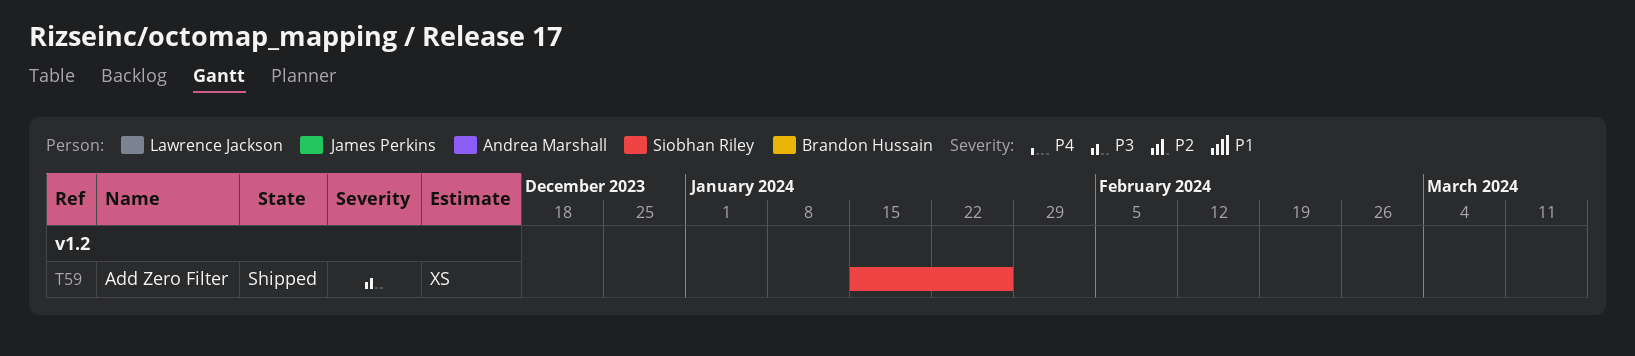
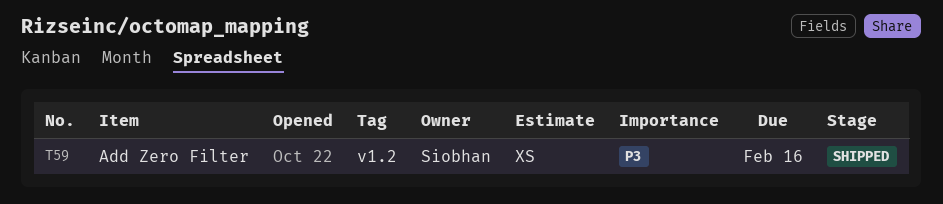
T59, due: Jan 26 -> Feb 16

